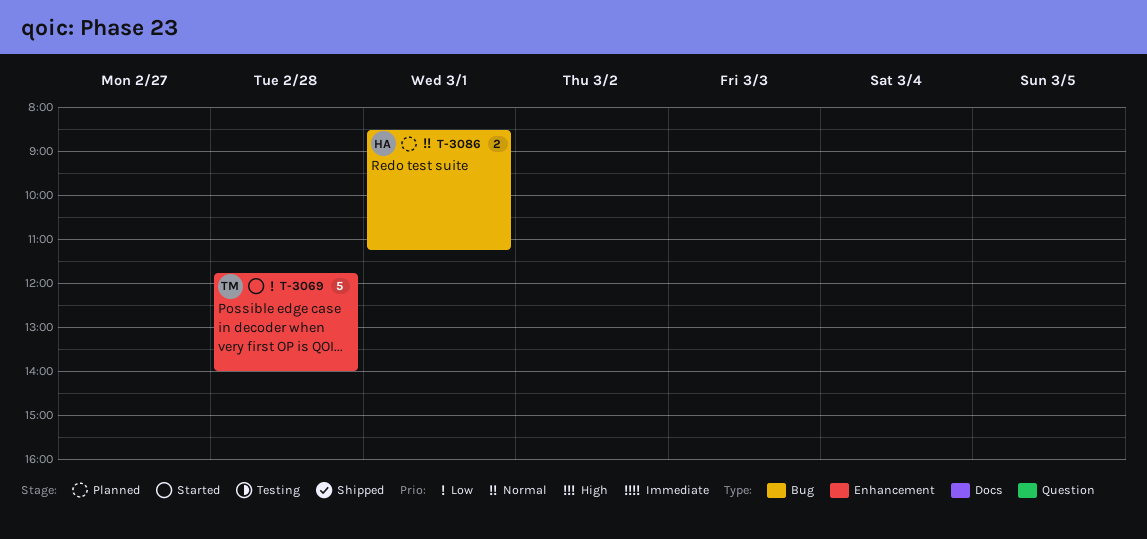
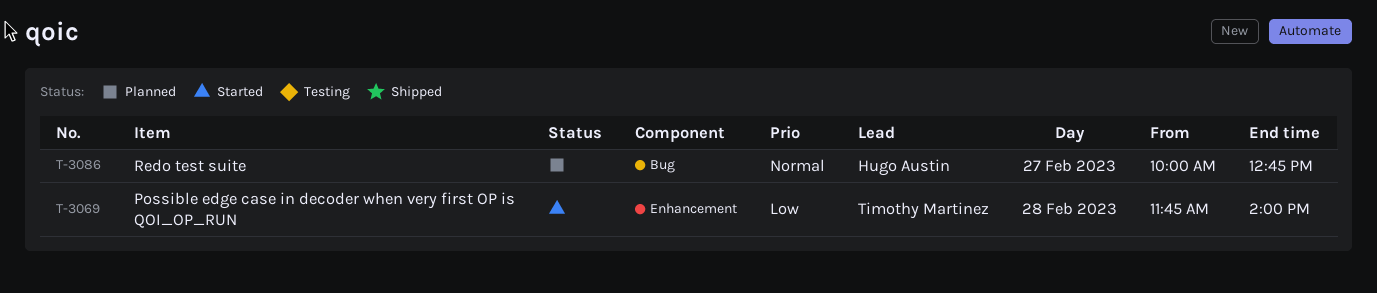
T-3086, day: Mar 1 -> Feb 27
T-3086, begins: 08:30 -> 10:00
T-3086, ends: 11:15 -> 12:45

